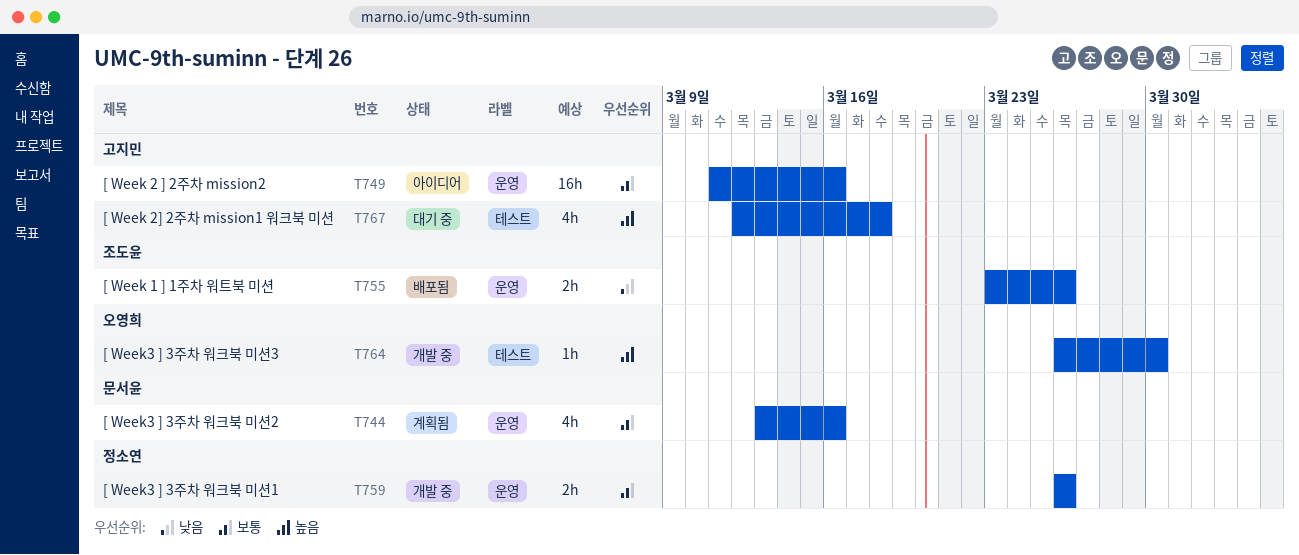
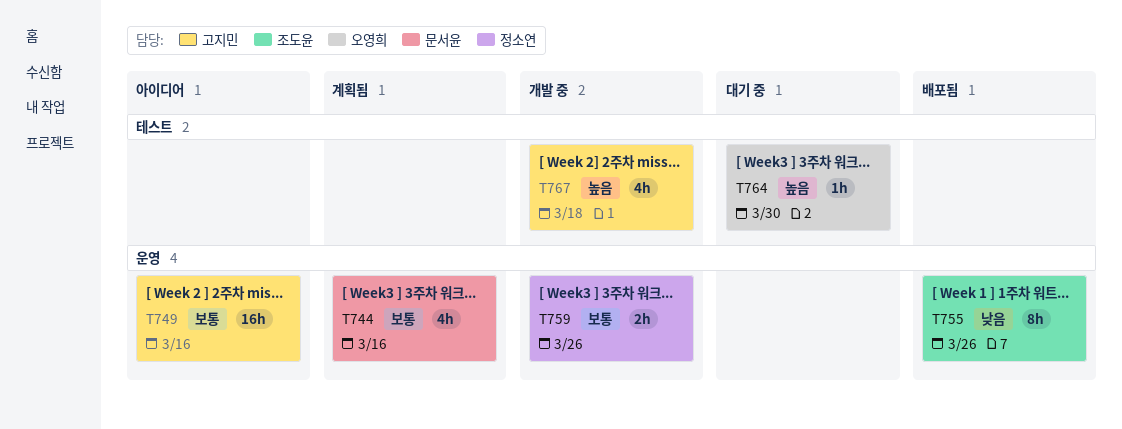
T755, estimate: 2h -> 8h
T764, status: 개발 중 -> 대기 중
T767, status: 대기 중 -> 개발 중

